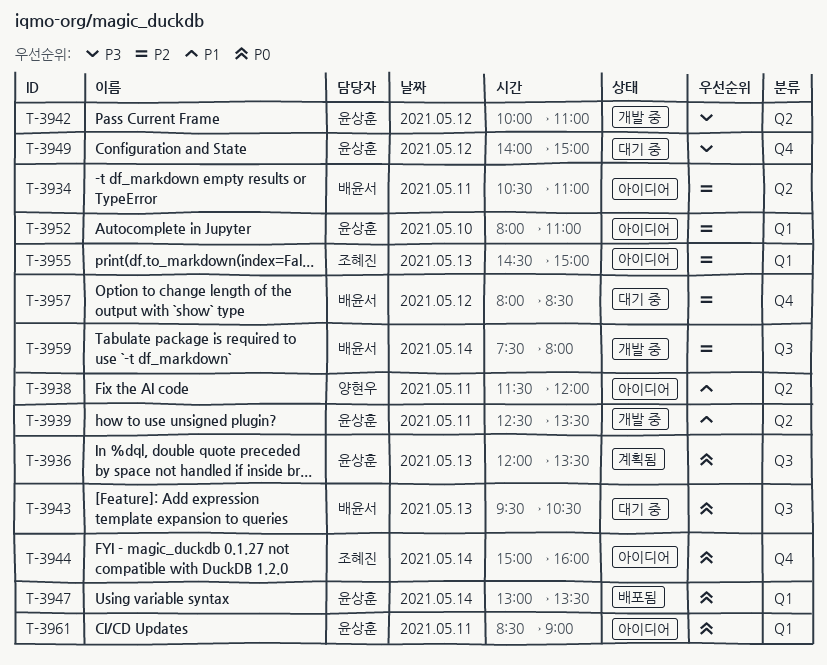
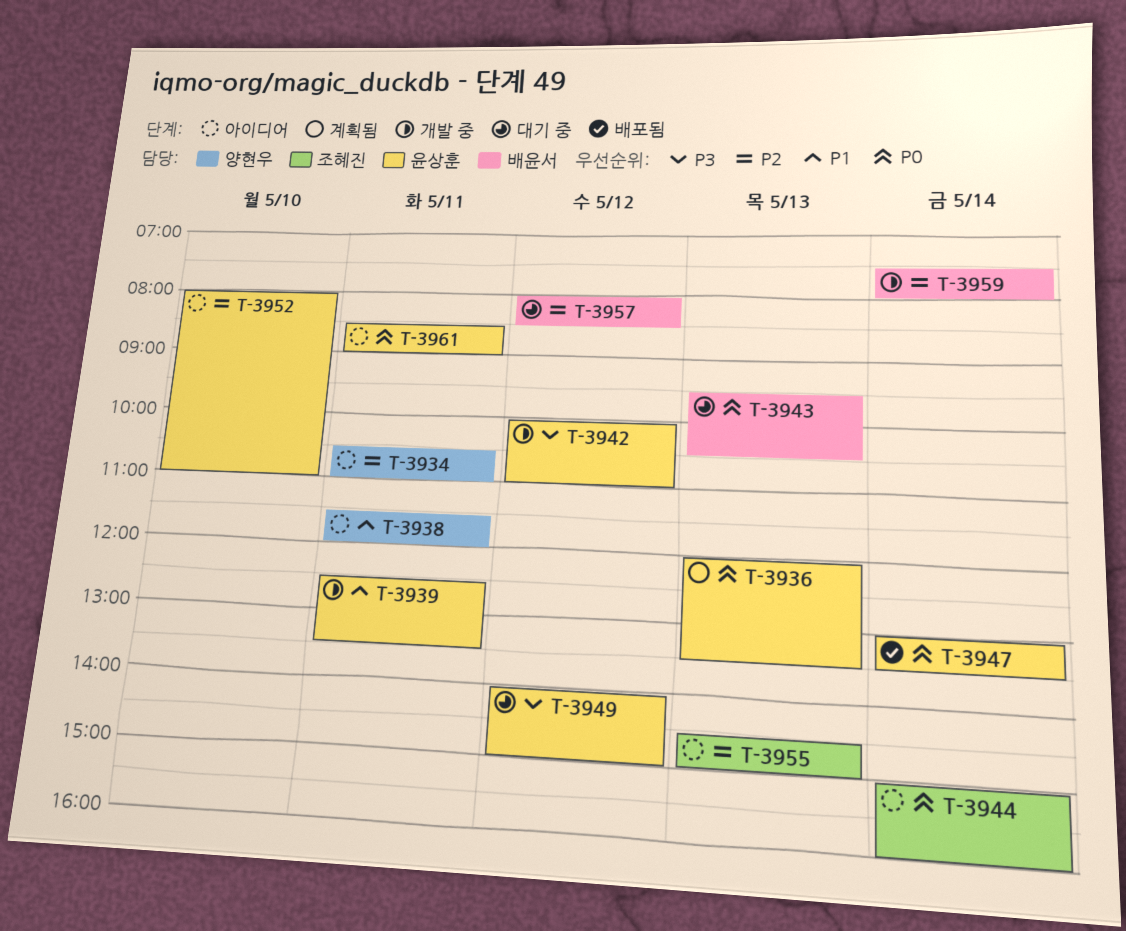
T-3934, owner: 배윤서 -> 양현우

